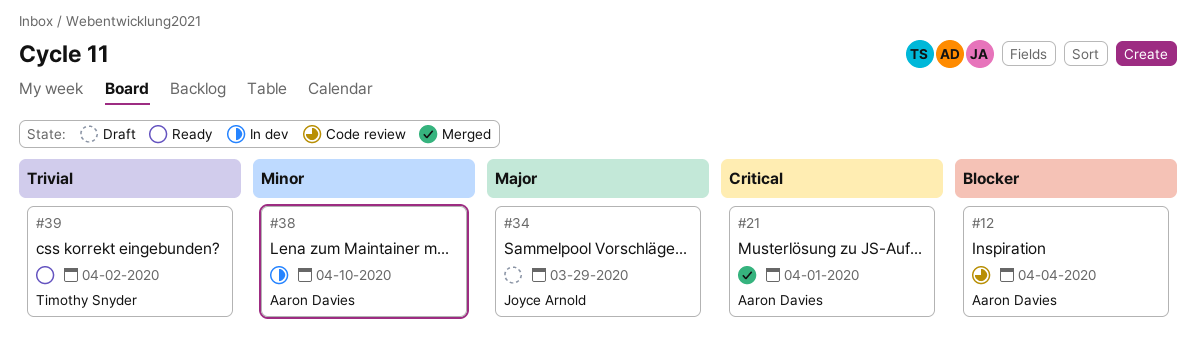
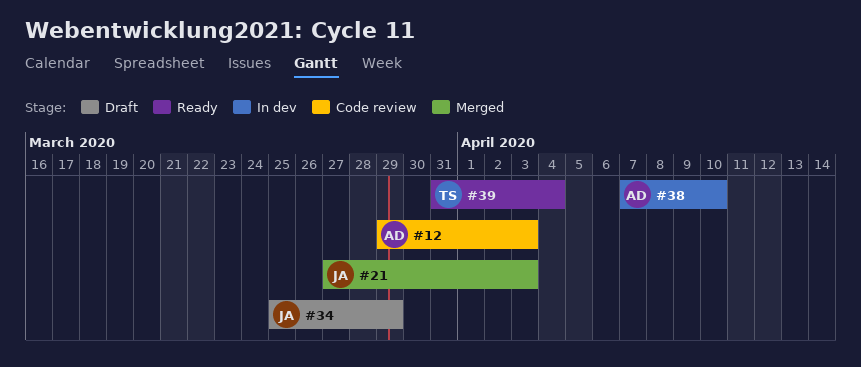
#12, due: Apr 4 -> Apr 3
#21, owner: Aaron Davies -> Joyce Arnold
#21, due: Apr 1 -> Apr 3
#39, due: Apr 2 -> Apr 4

